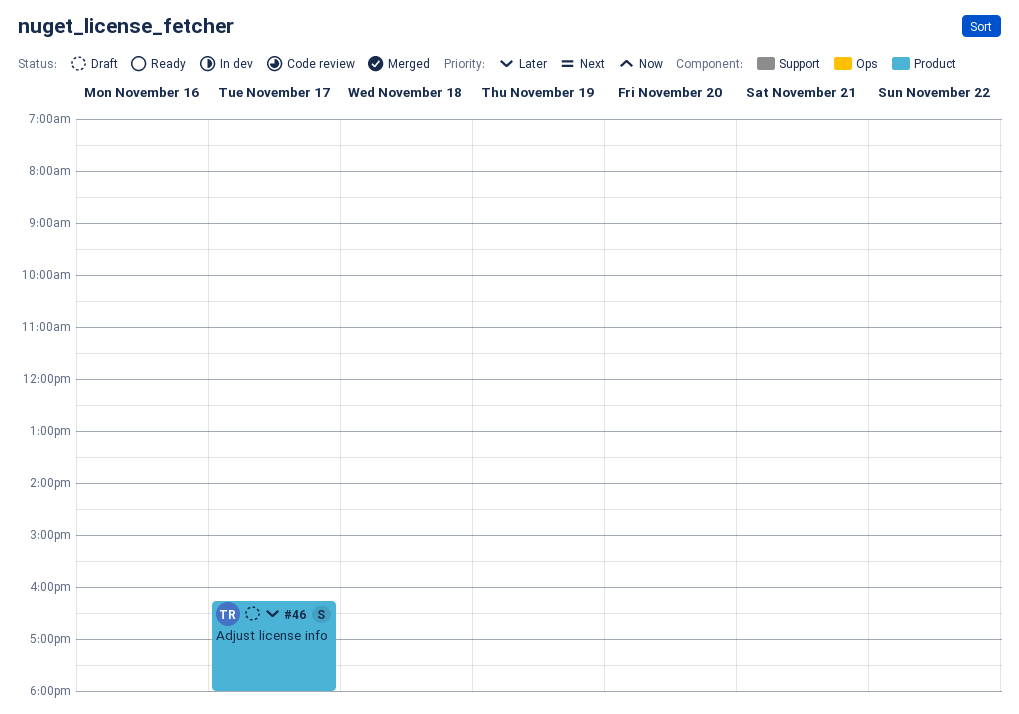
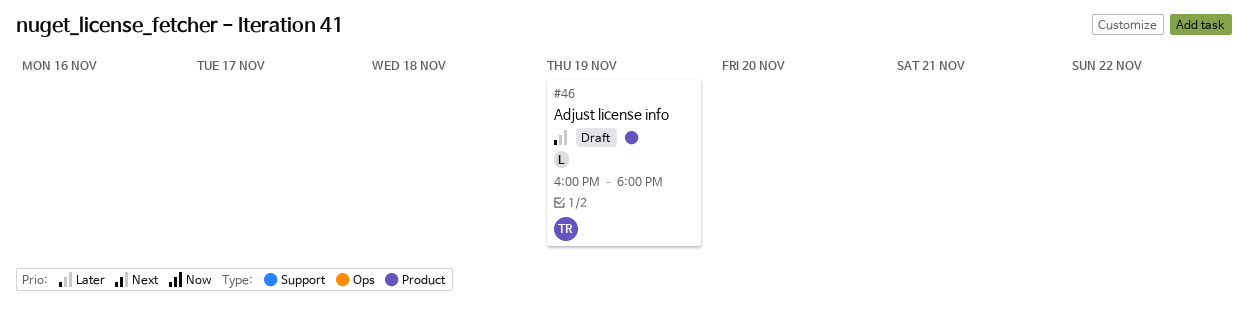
#46, estimate: S -> L
#46, day: Nov 17 -> Nov 19
#46, begins: 16:15 -> 16:00

